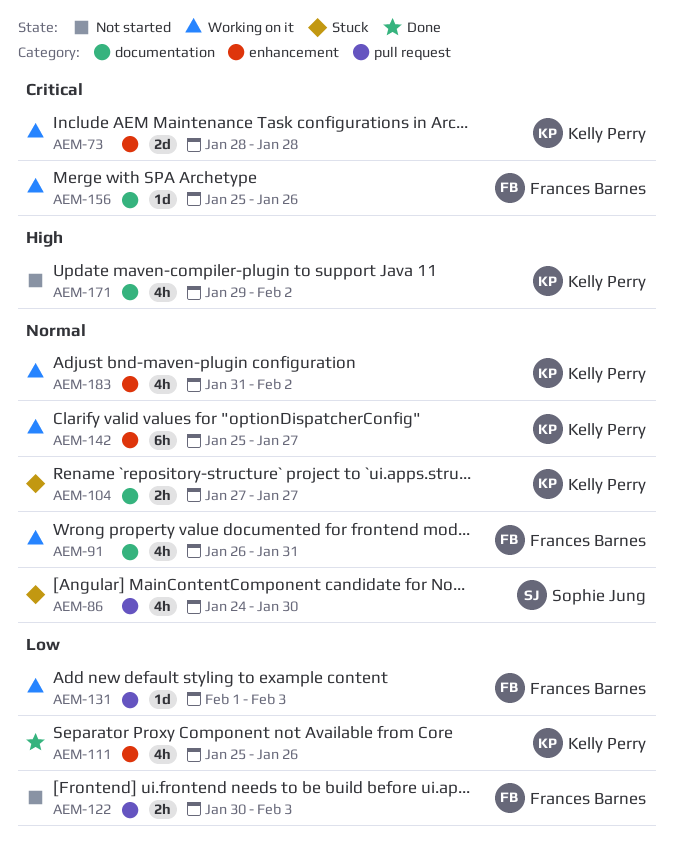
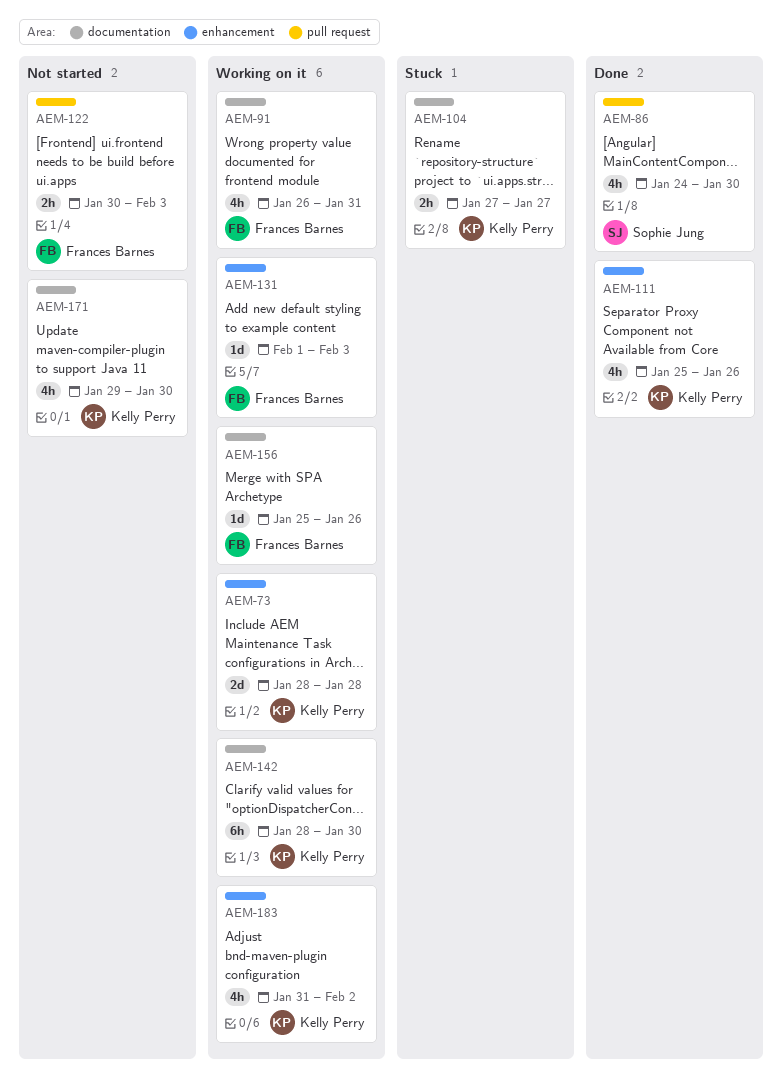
AEM-86, status: Stuck -> Done
AEM-131, label: pull request -> enhancement
AEM-142, label: enhancement -> documentation
AEM-142, start: Jan 25 -> Jan 28
AEM-142, due: Jan 27 -> Jan 30
AEM-171, due: Feb 2 -> Jan 30

